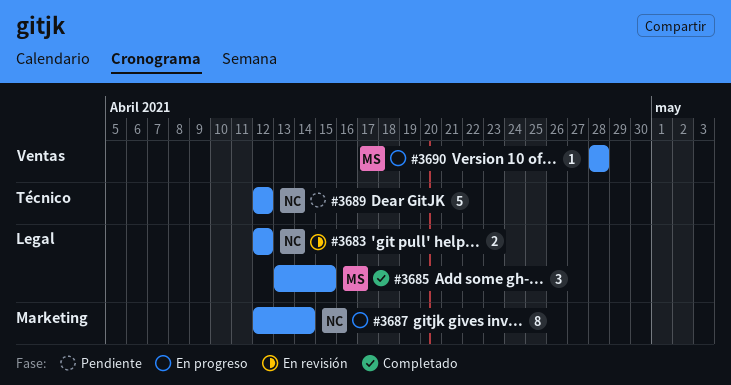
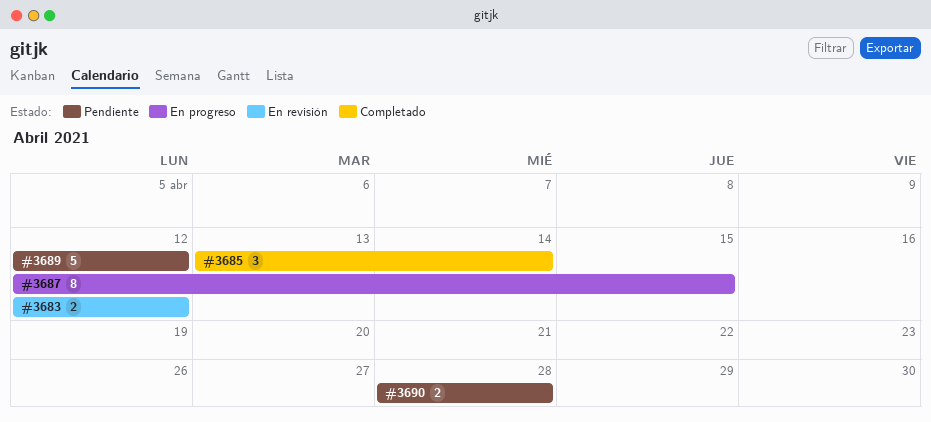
#3685, due: Apr 15 -> Apr 14
#3687, due: Apr 14 -> Apr 15
#3690, status: En progreso -> Pendiente
#3690, estimate: 1 -> 2

